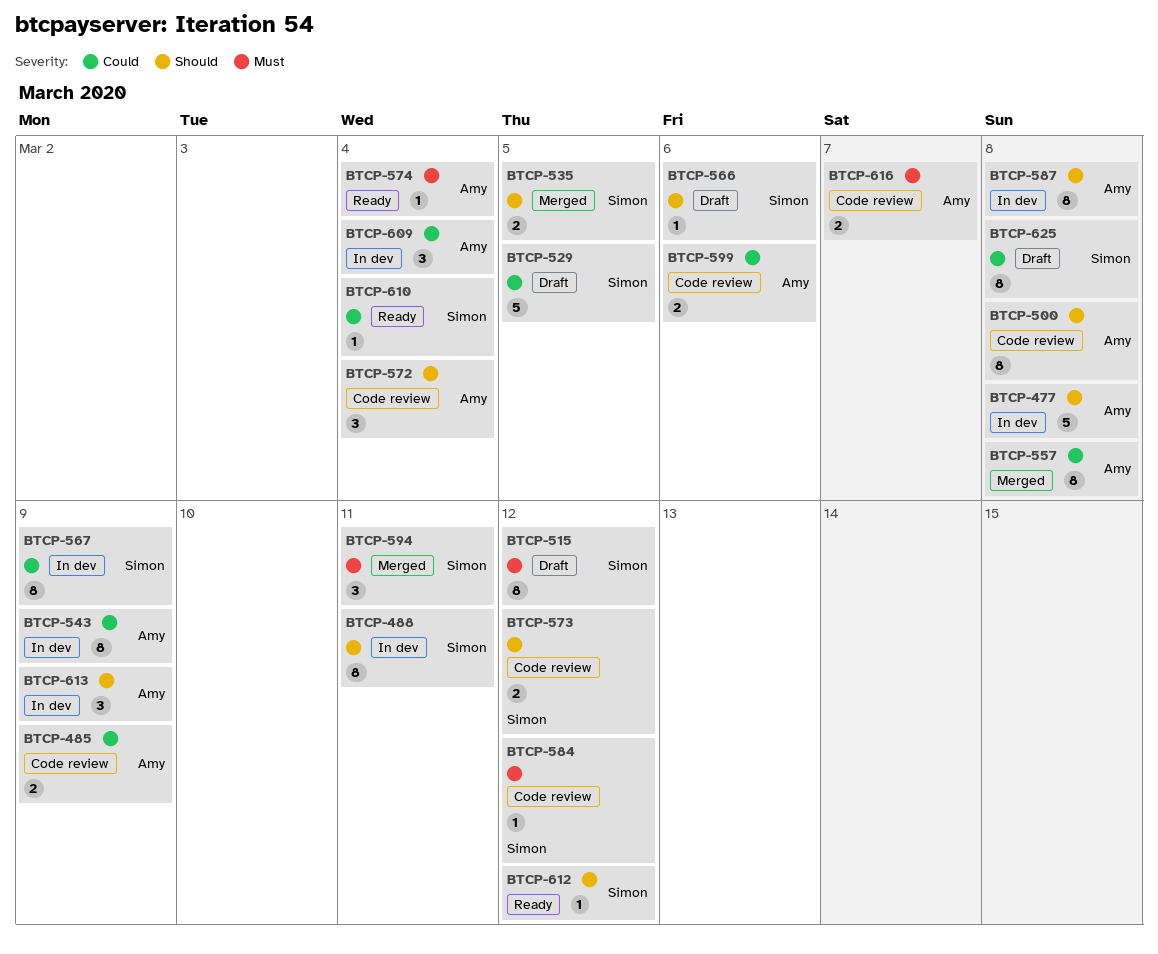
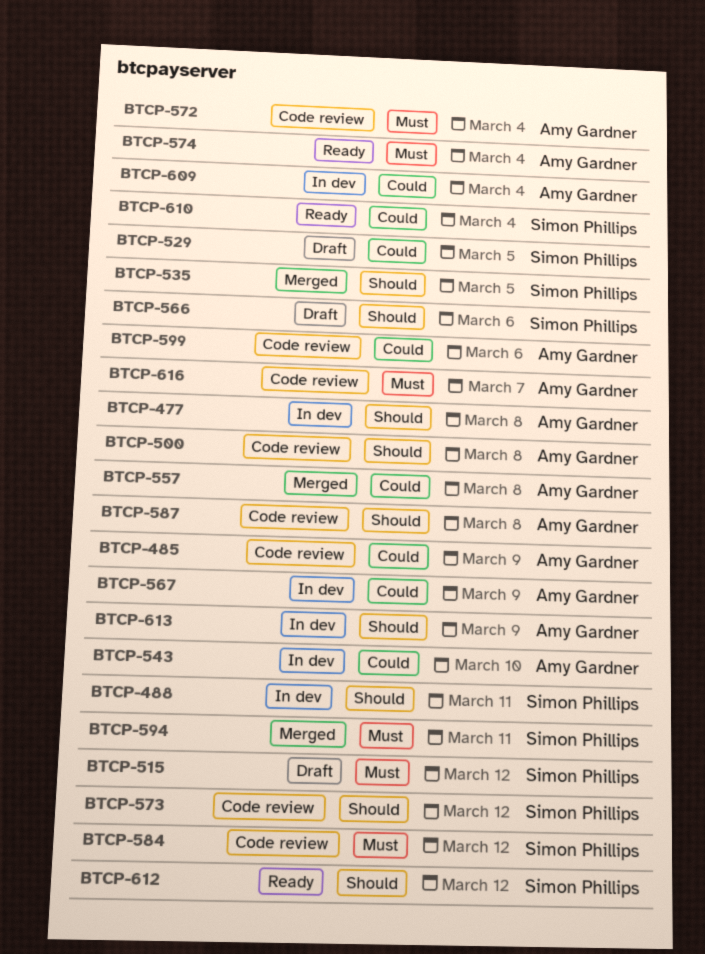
BTCP-543, due: Mar 9 -> Mar 10
BTCP-567, owner: Simon Phillips -> Amy Gardner
BTCP-572, priority: Should -> Must
BTCP-587, status: In dev -> Code review
BTCP-625: present -> none

